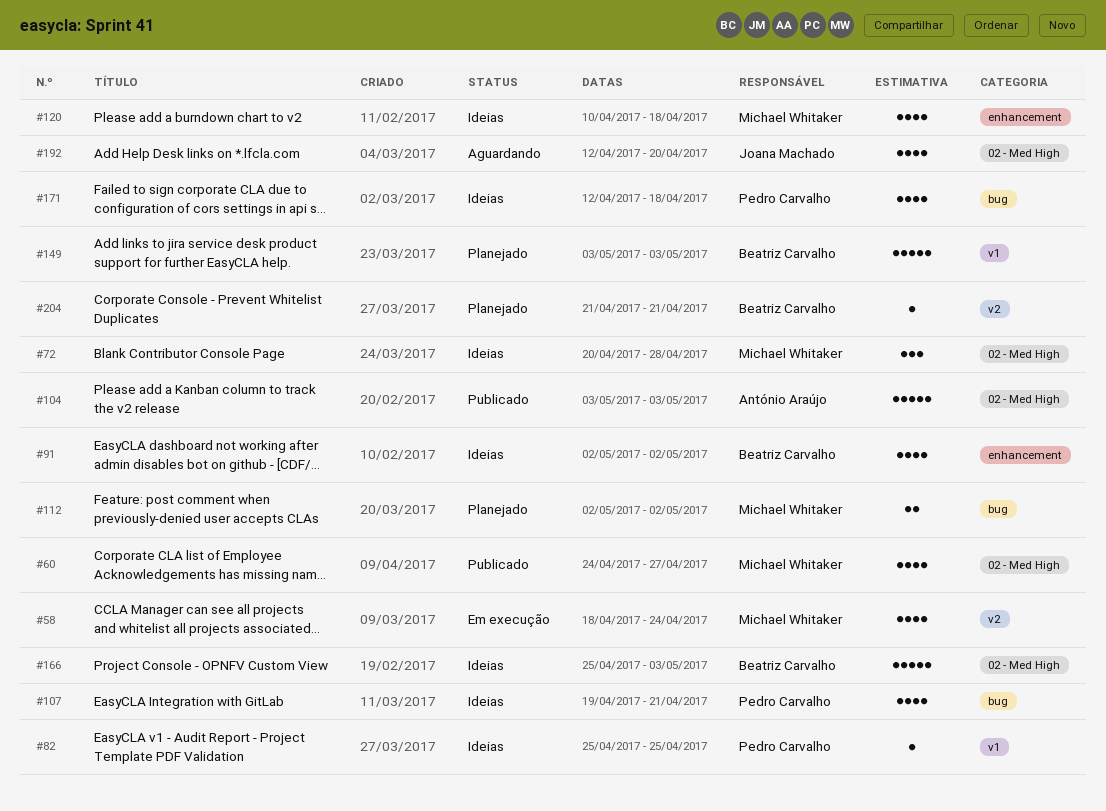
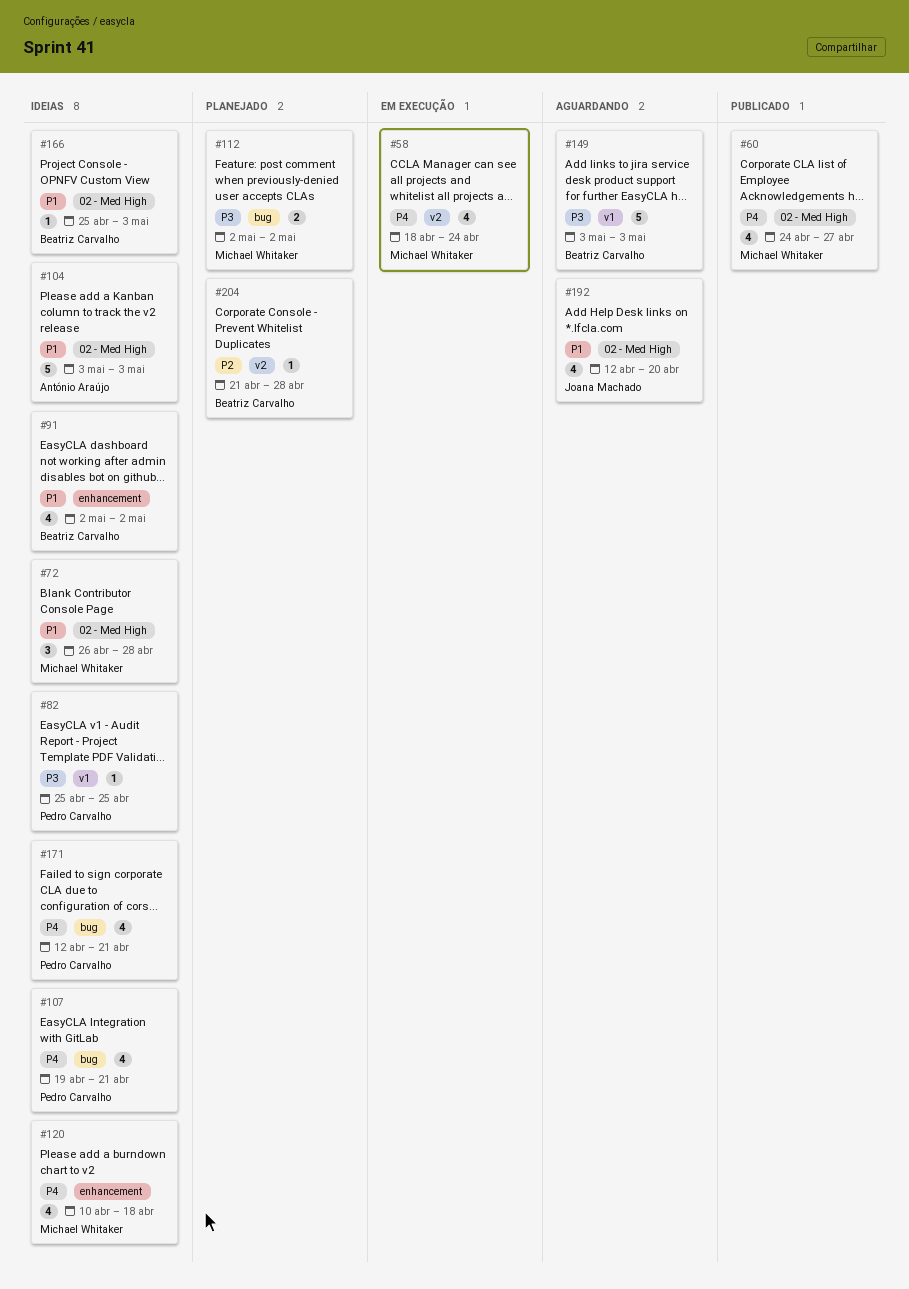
#72, start: Apr 20 -> Apr 26
#104, status: Publicado -> Ideias
#149, status: Planejado -> Aguardando
#166, estimate: 5 -> 1
#171, due: Apr 18 -> Apr 21
#204, due: Apr 21 -> Apr 28

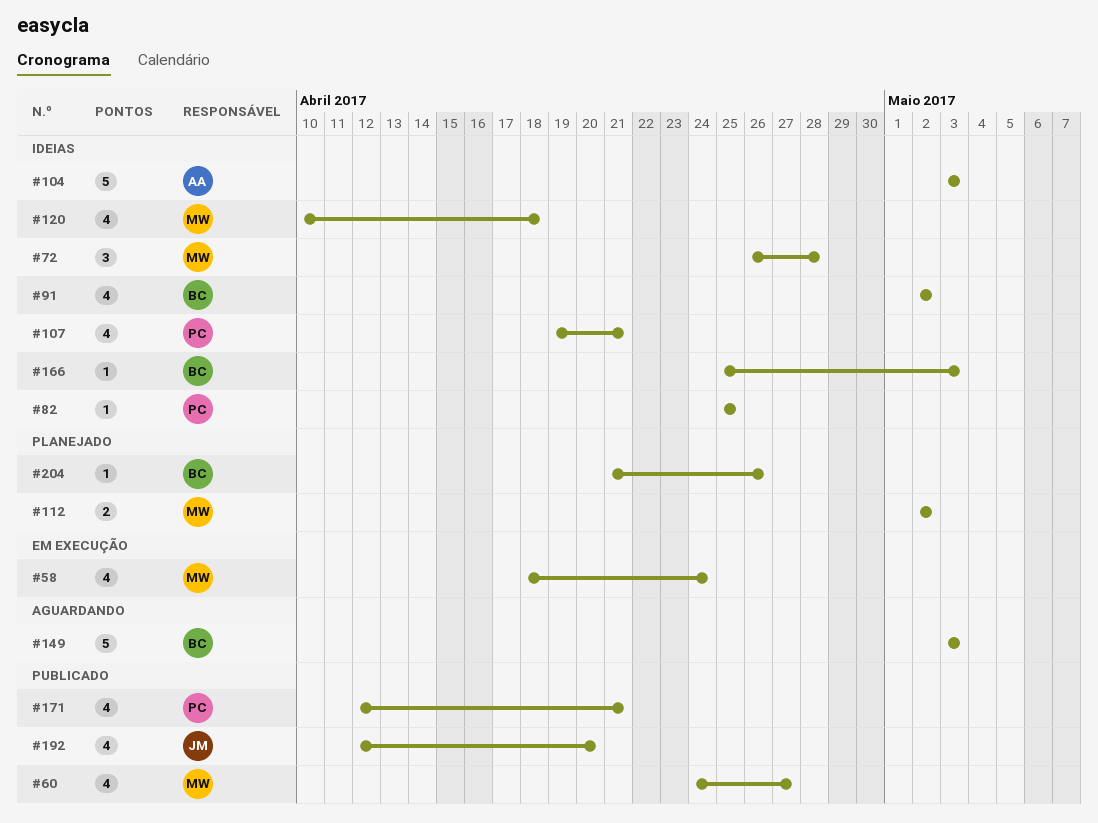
#171, status: Ideias -> Publicado
#192, status: Aguardando -> Publicado
#204, due: Apr 28 -> Apr 26

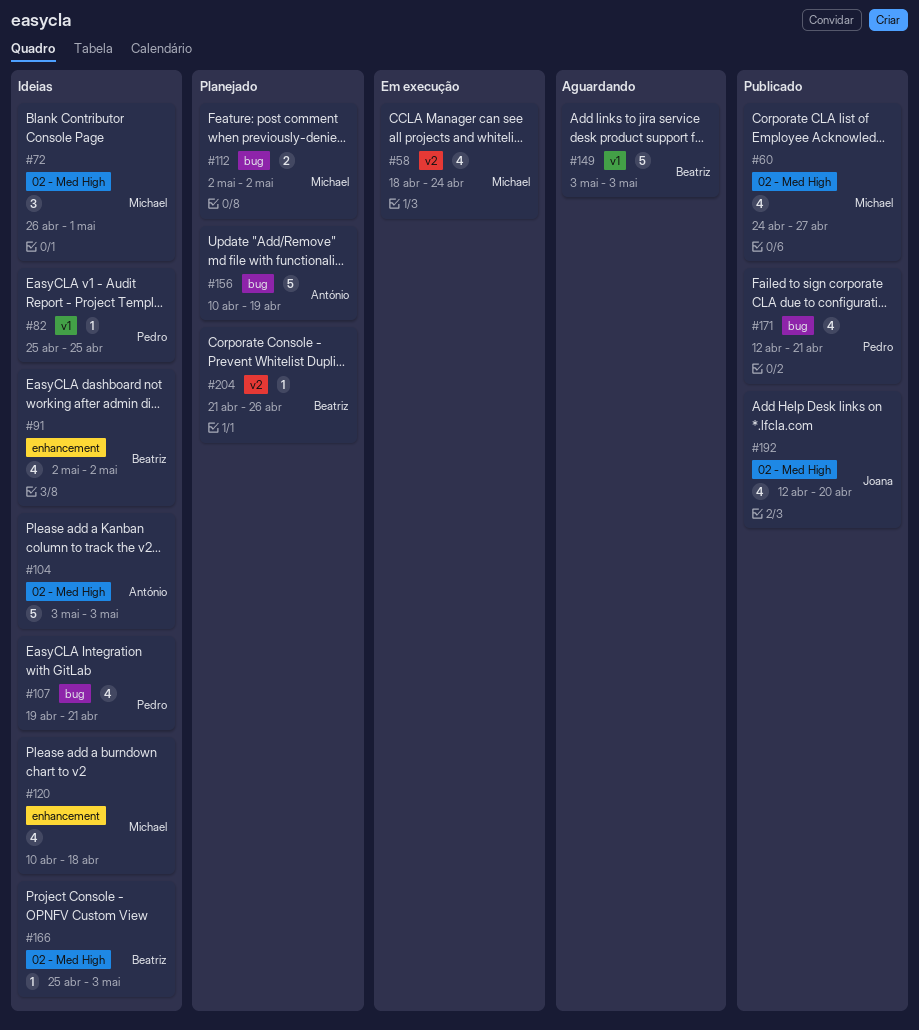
#72, due: Apr 28 -> May 1
#156: none -> present

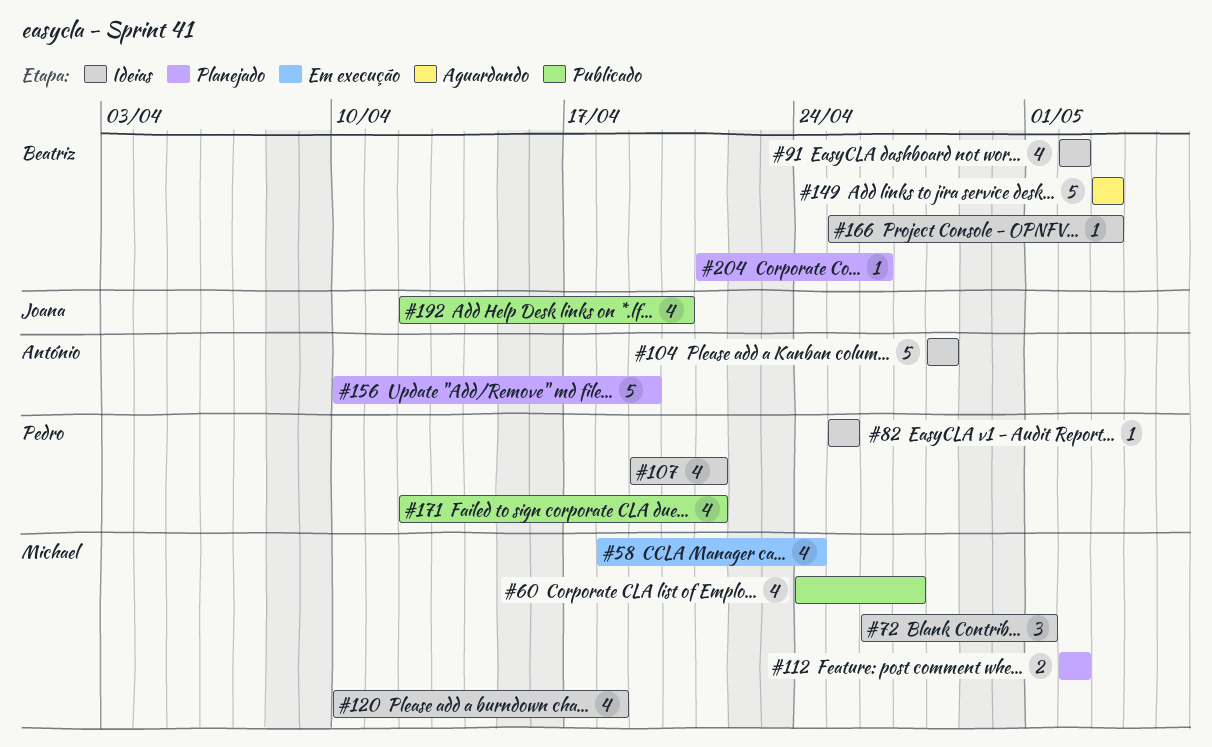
#104, start: May 3 -> Apr 28
#104, due: May 3 -> Apr 28

